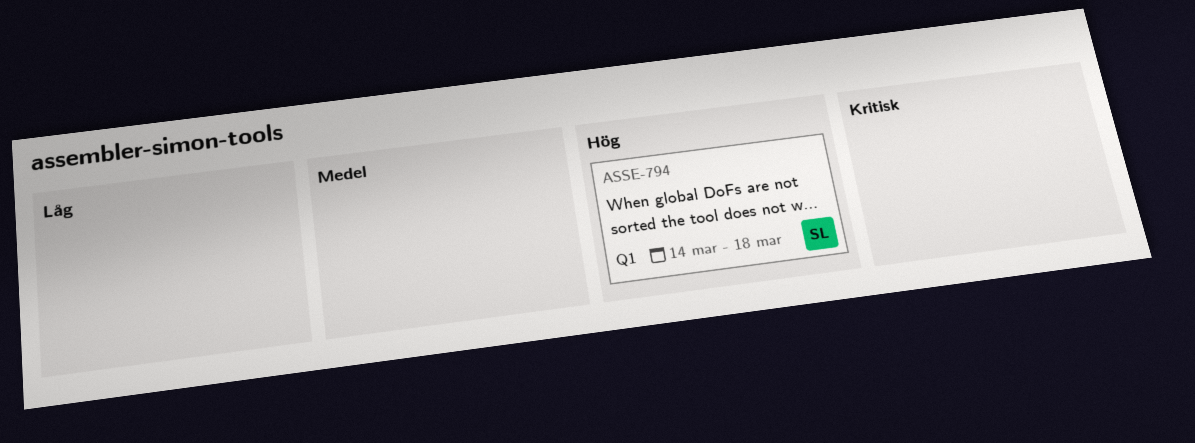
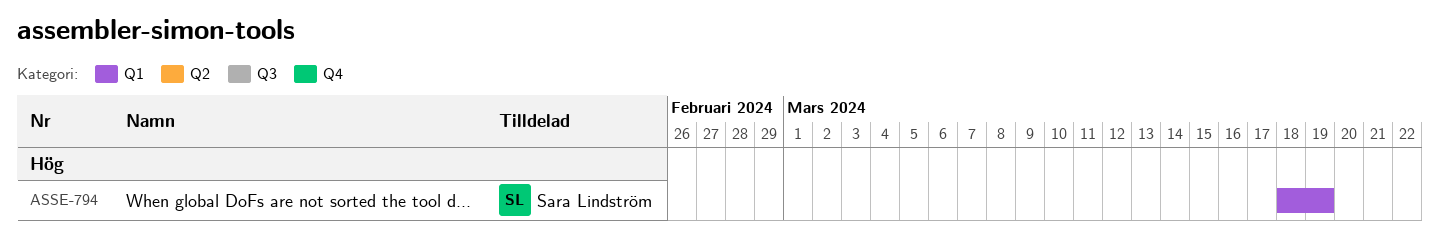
ASSE-794, start: Mar 14 -> Mar 18
ASSE-794, due: Mar 18 -> Mar 19

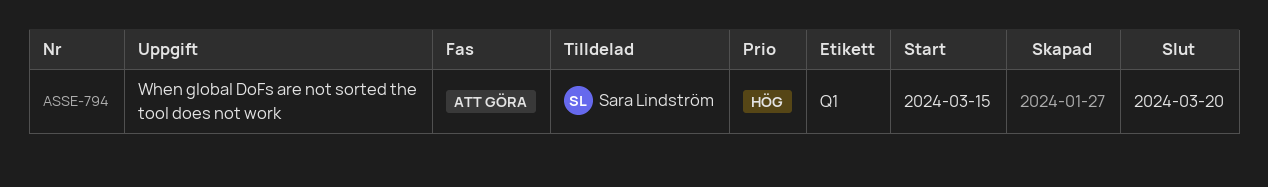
ASSE-794, start: Mar 18 -> Mar 15
ASSE-794, due: Mar 19 -> Mar 20

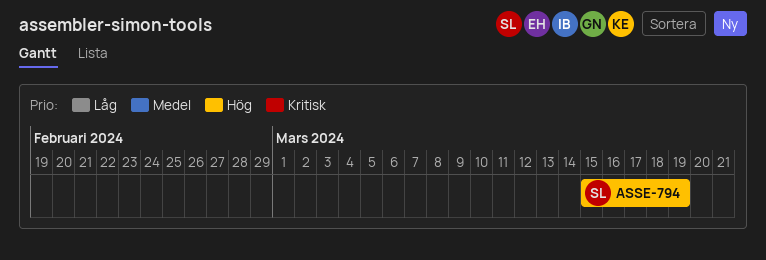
ASSE-794, due: Mar 20 -> Mar 19

